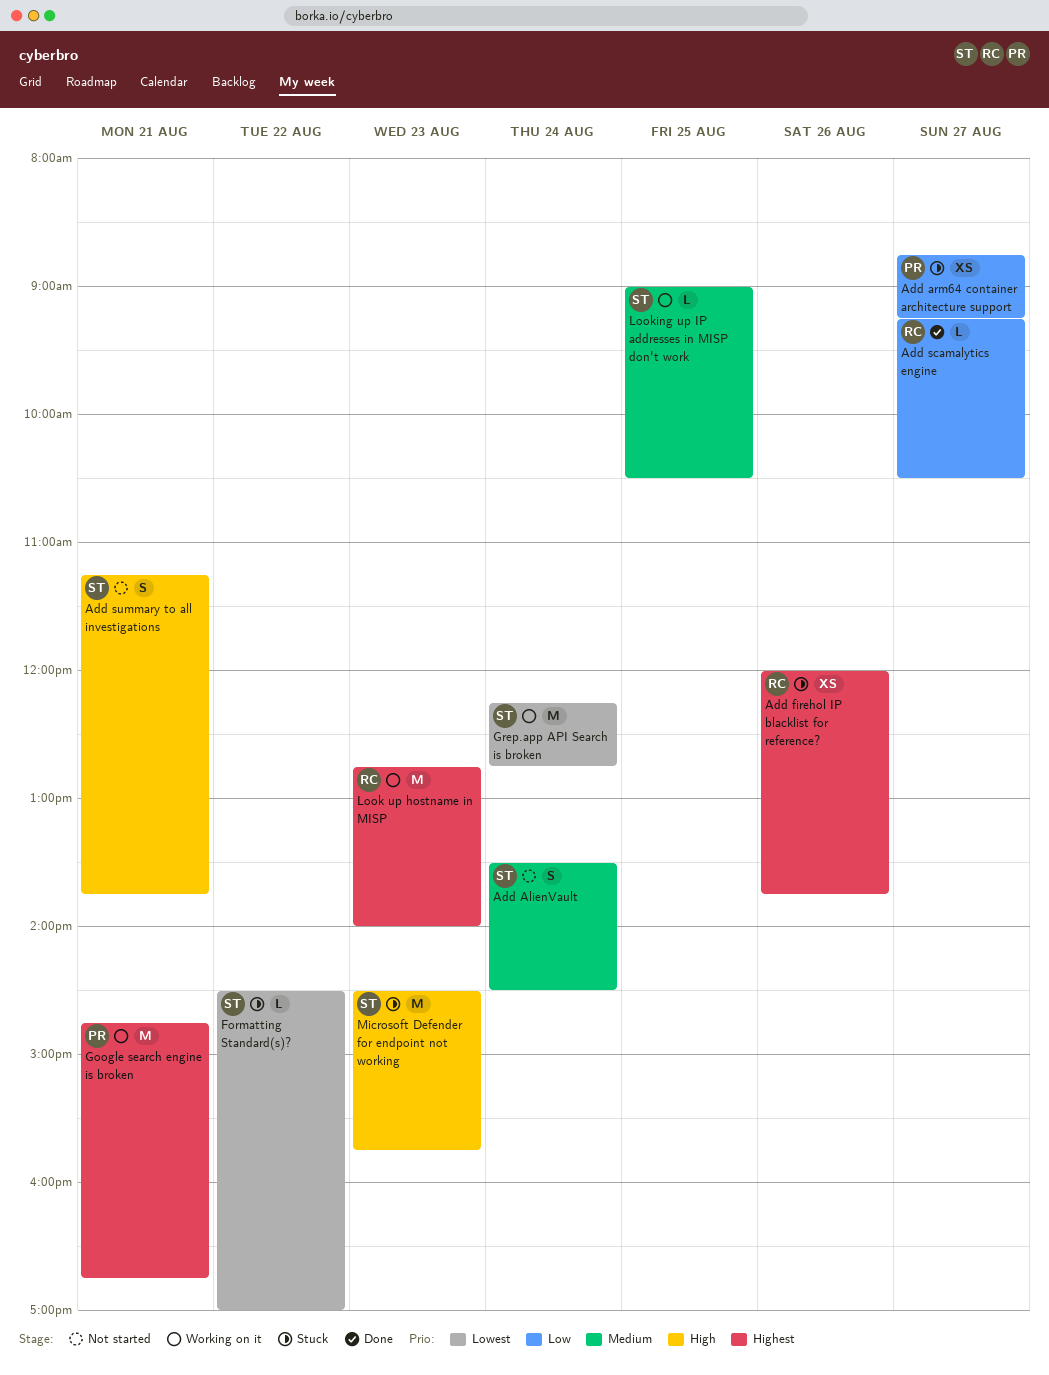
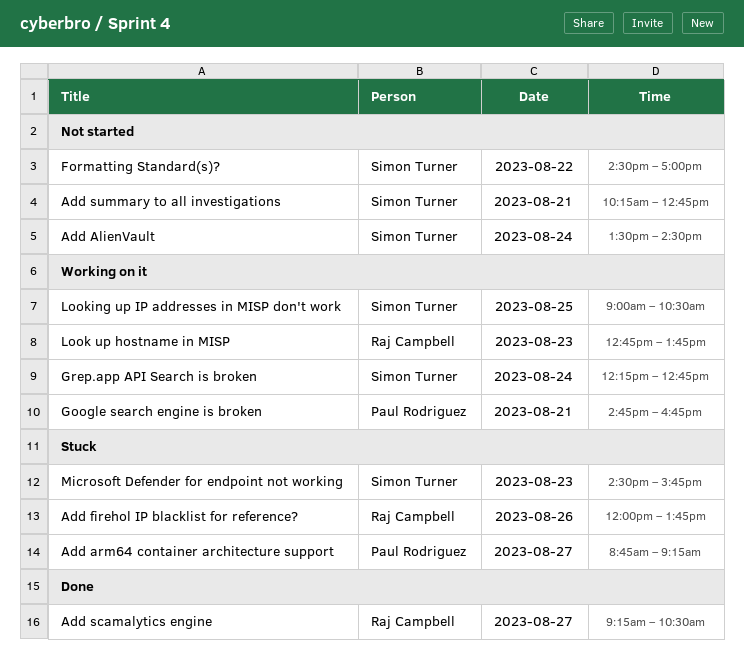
Add summary to all investigations, begins: 11:15 -> 10:15
Add summary to all investigations, ends: 13:45 -> 12:45
Formatting Standard(s)?, status: Stuck -> Not started
Look up hostname in MISP, ends: 14:00 -> 13:45

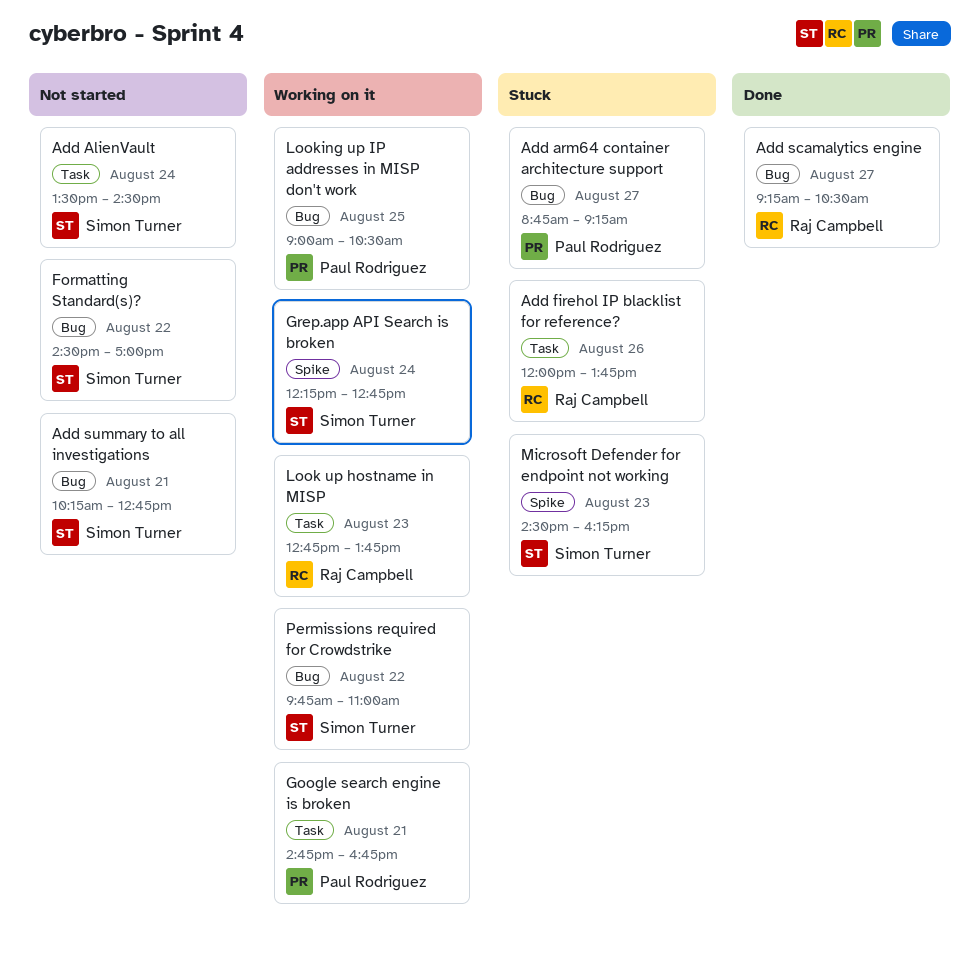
Looking up IP addresses in MISP don't work, owner: Simon Turner -> Paul Rodriguez
Microsoft Defender for endpoint not working, ends: 15:45 -> 16:15
Permissions required for Crowdstrike: none -> present

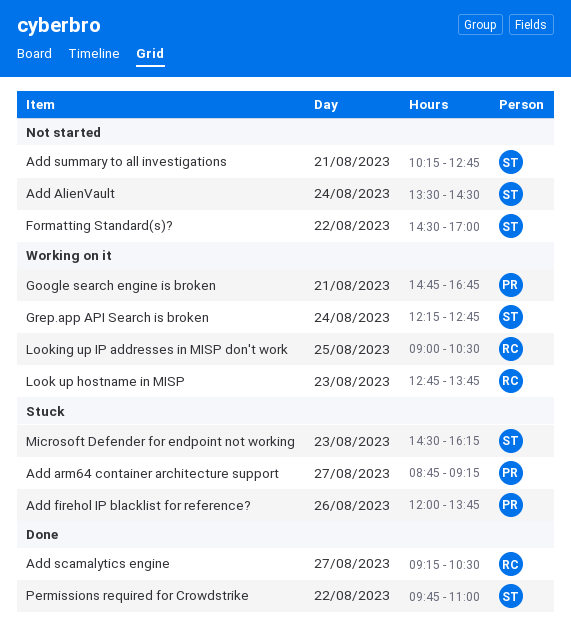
Add firehol IP blacklist for reference?, owner: Raj Campbell -> Paul Rodriguez
Looking up IP addresses in MISP don't work, owner: Paul Rodriguez -> Raj Campbell
Permissions required for Crowdstrike, status: Working on it -> Done

